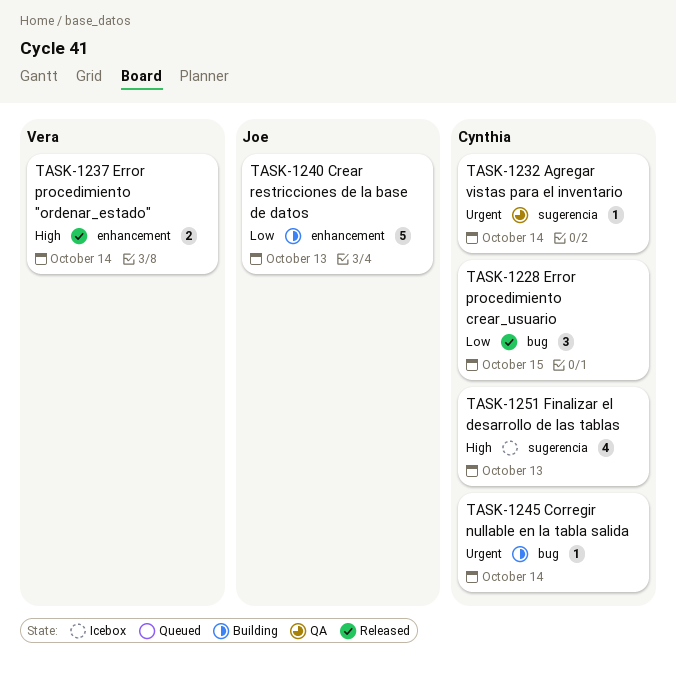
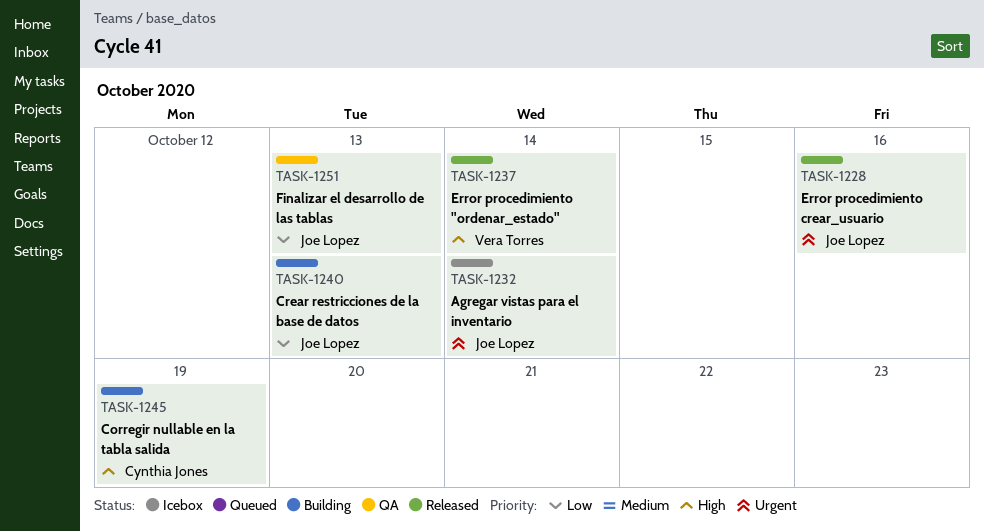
TASK-1228, owner: Cynthia Jones -> Joe Lopez
TASK-1228, priority: Low -> Urgent
TASK-1228, due: Oct 15 -> Oct 16
TASK-1232, status: QA -> Icebox
TASK-1232, owner: Cynthia Jones -> Joe Lopez
TASK-1245, priority: Urgent -> High
TASK-1245, due: Oct 14 -> Oct 19
TASK-1251, status: Icebox -> QA
TASK-1251, owner: Cynthia Jones -> Joe Lopez
TASK-1251, priority: High -> Low

